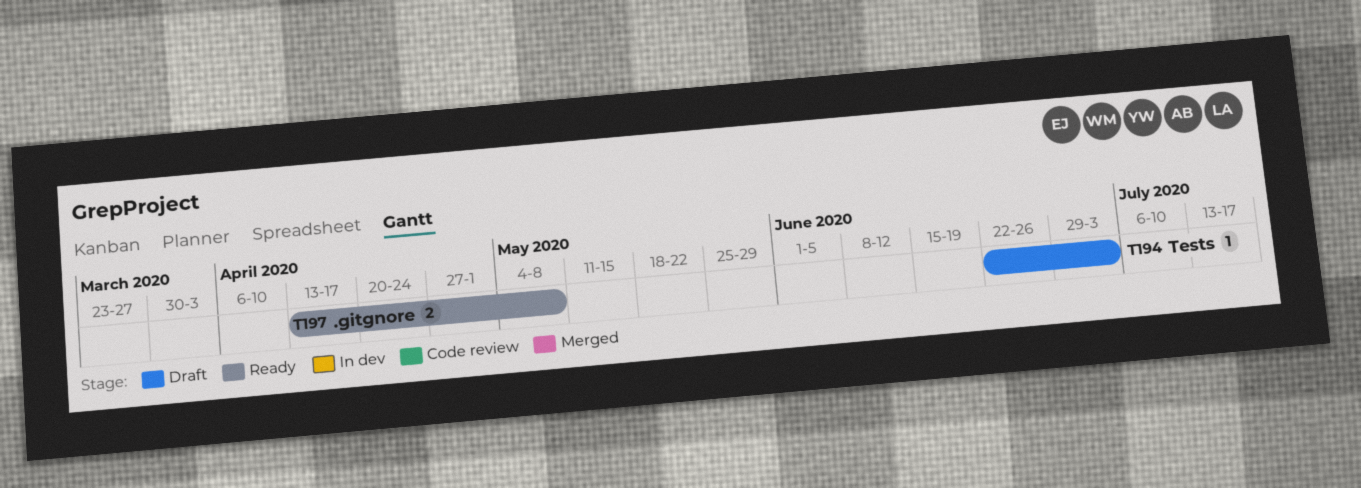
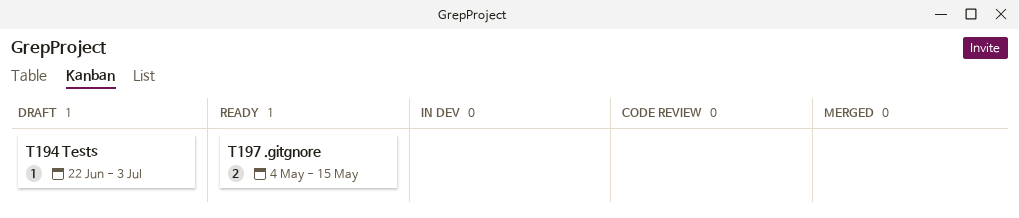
T197, start: Apr 13 -> May 4
T197, due: May 8 -> May 15

